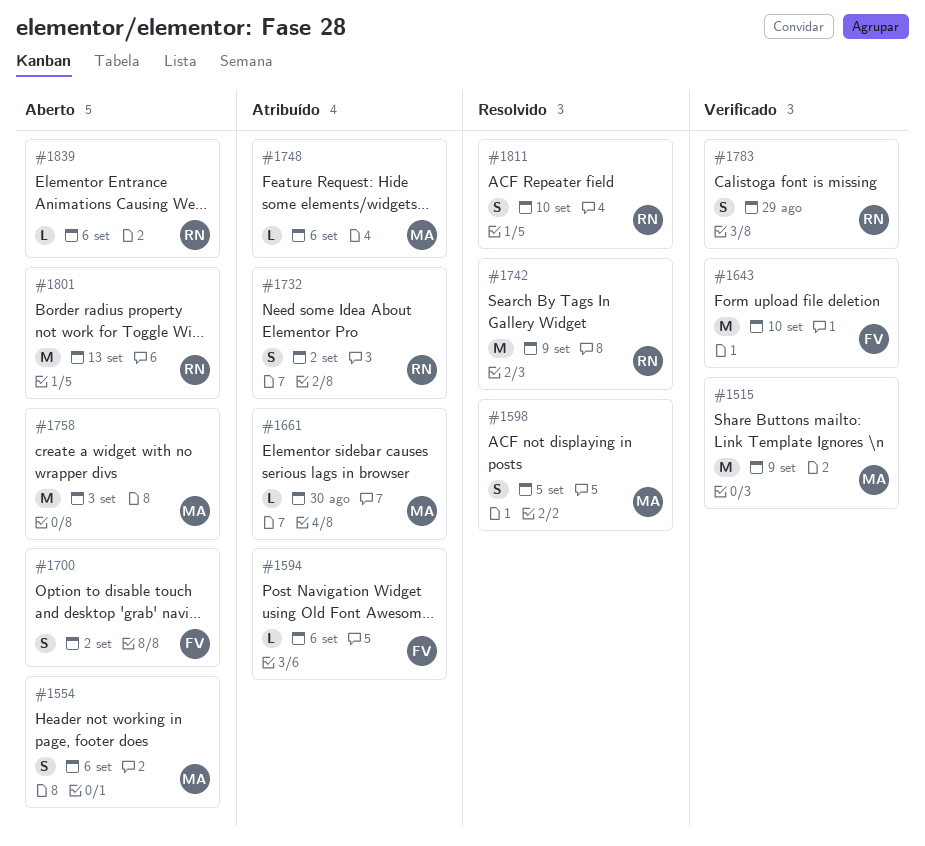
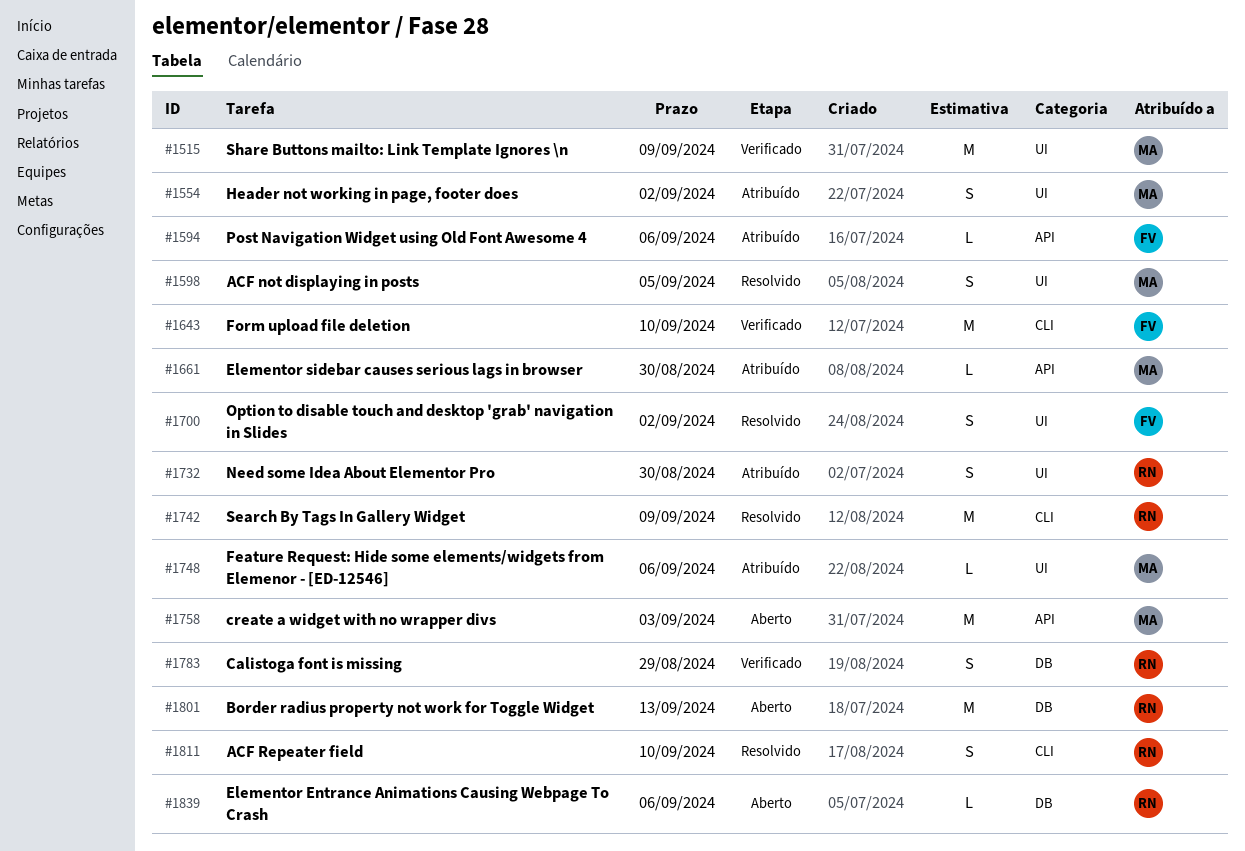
#1554, status: Aberto -> Atribuído
#1554, due: Sep 6 -> Sep 2
#1700, status: Aberto -> Resolvido
#1732, due: Sep 2 -> Aug 30

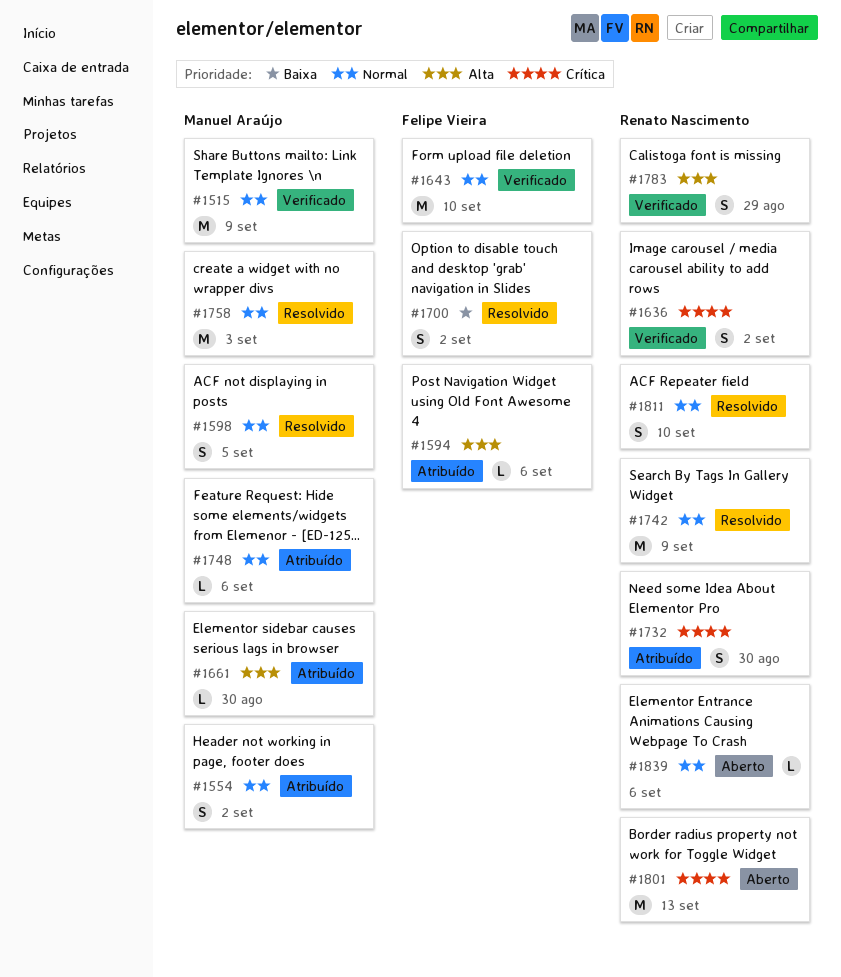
#1636: none -> present
#1758, status: Aberto -> Resolvido

